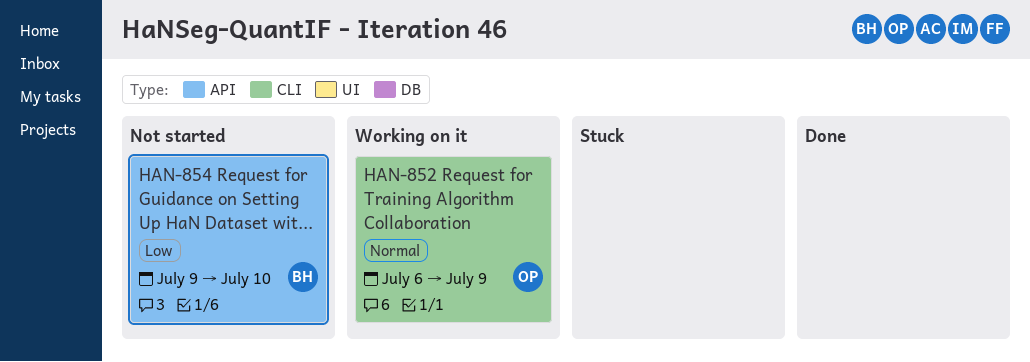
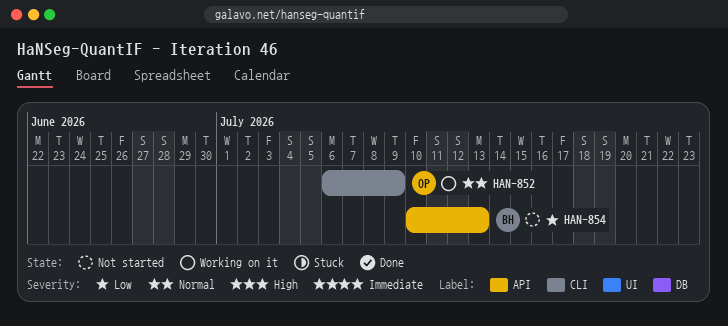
HAN-854, start: Jul 9 -> Jul 10
HAN-854, due: Jul 10 -> Jul 13

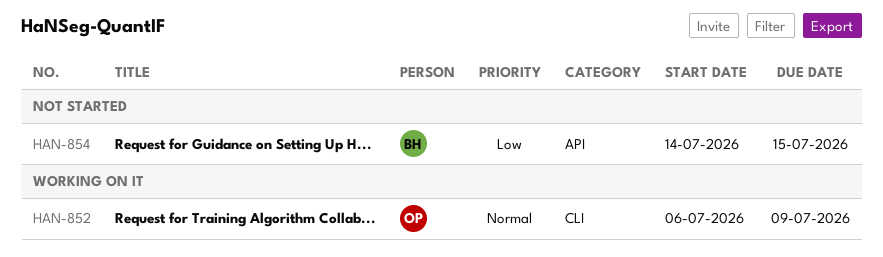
HAN-854, start: Jul 10 -> Jul 14
HAN-854, due: Jul 13 -> Jul 15

